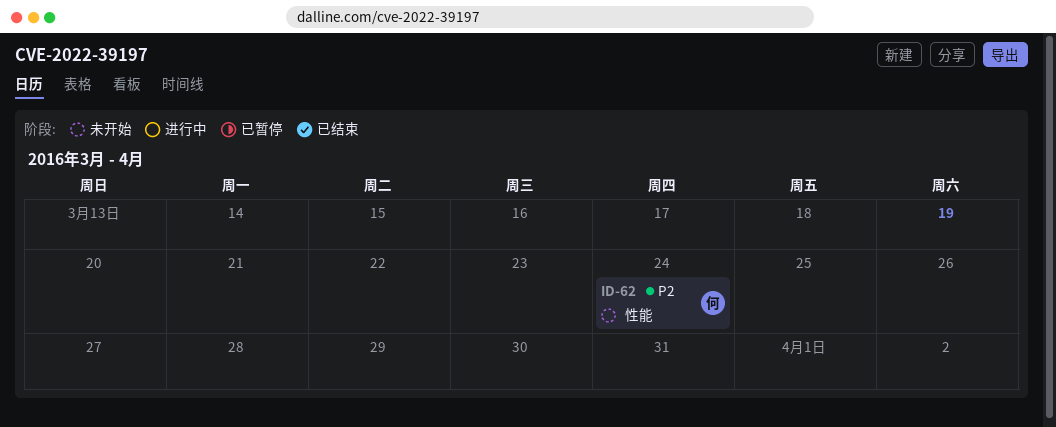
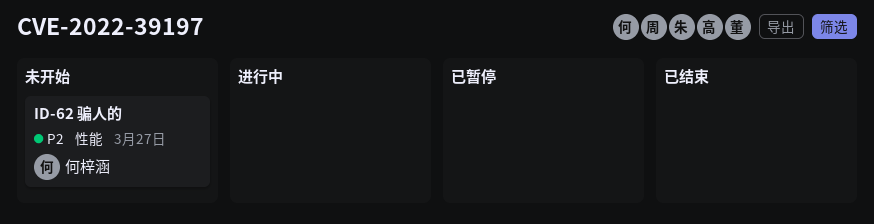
ID-62, due: Mar 24 -> Mar 27

